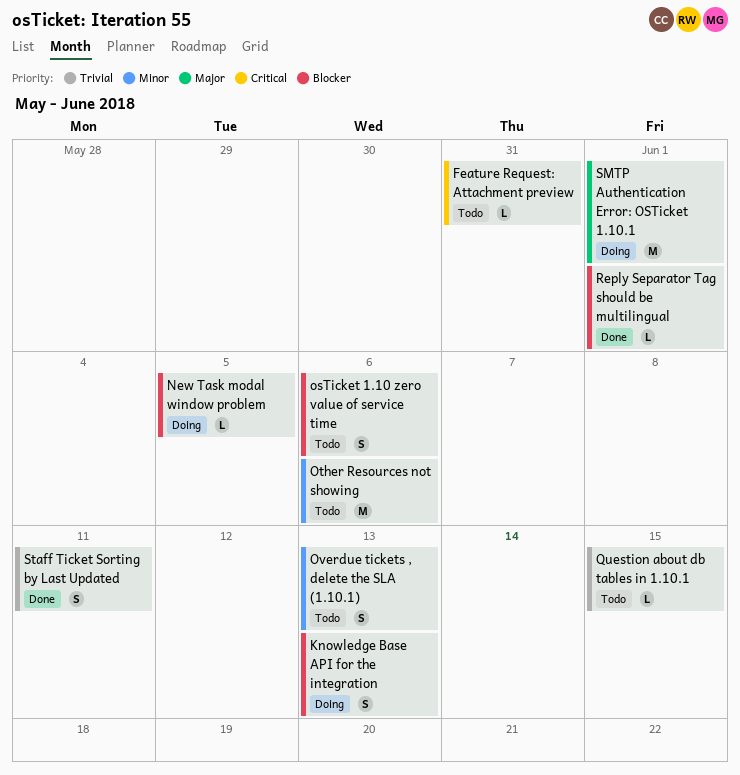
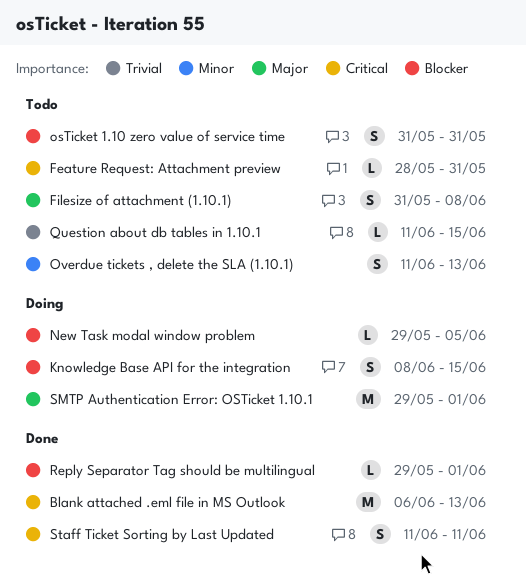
Blank attached .eml file in MS Outlook: none -> present
Filesize of attachment (1.10.1): none -> present
Knowledge Base API for the integration, due: Jun 13 -> Jun 15
osTicket 1.10 zero value of service time, due: Jun 6 -> May 31
Other Resources not showing: present -> none
Staff Ticket Sorting by Last Updated, priority: Trivial -> Critical

